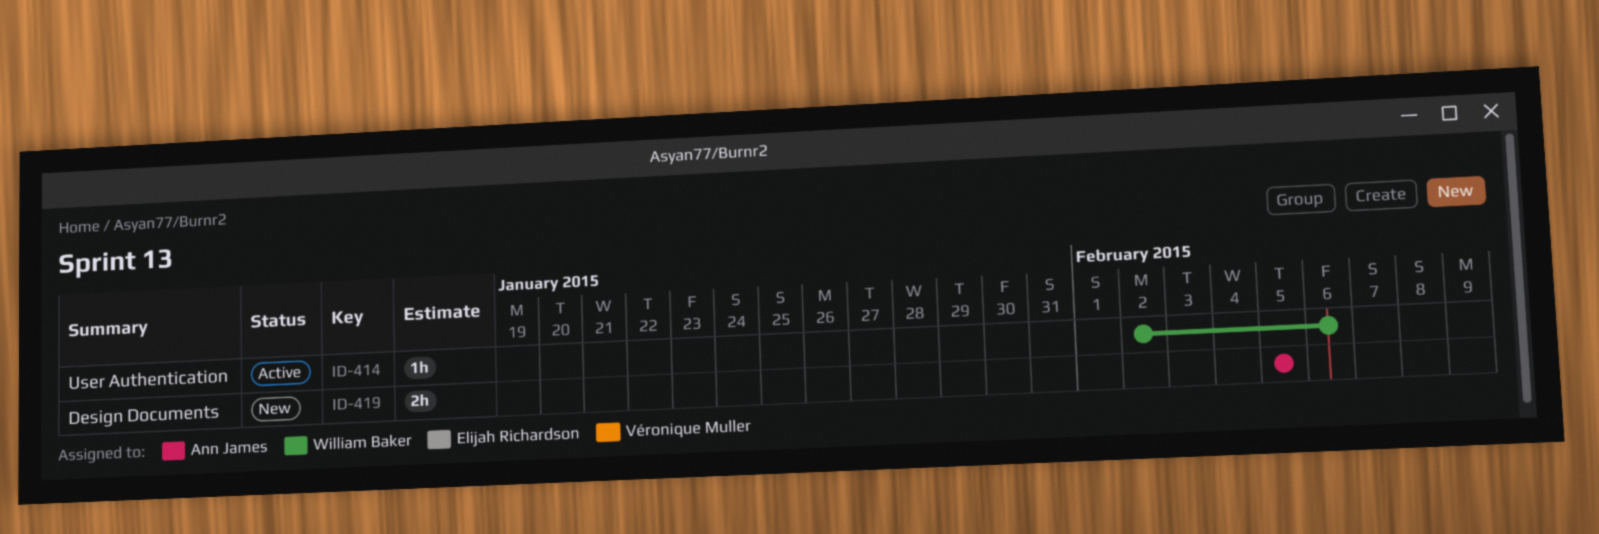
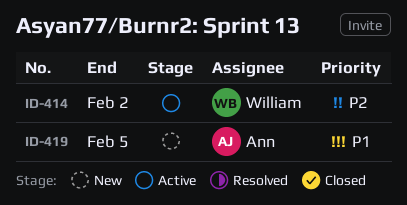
ID-414, due: Feb 6 -> Feb 2

